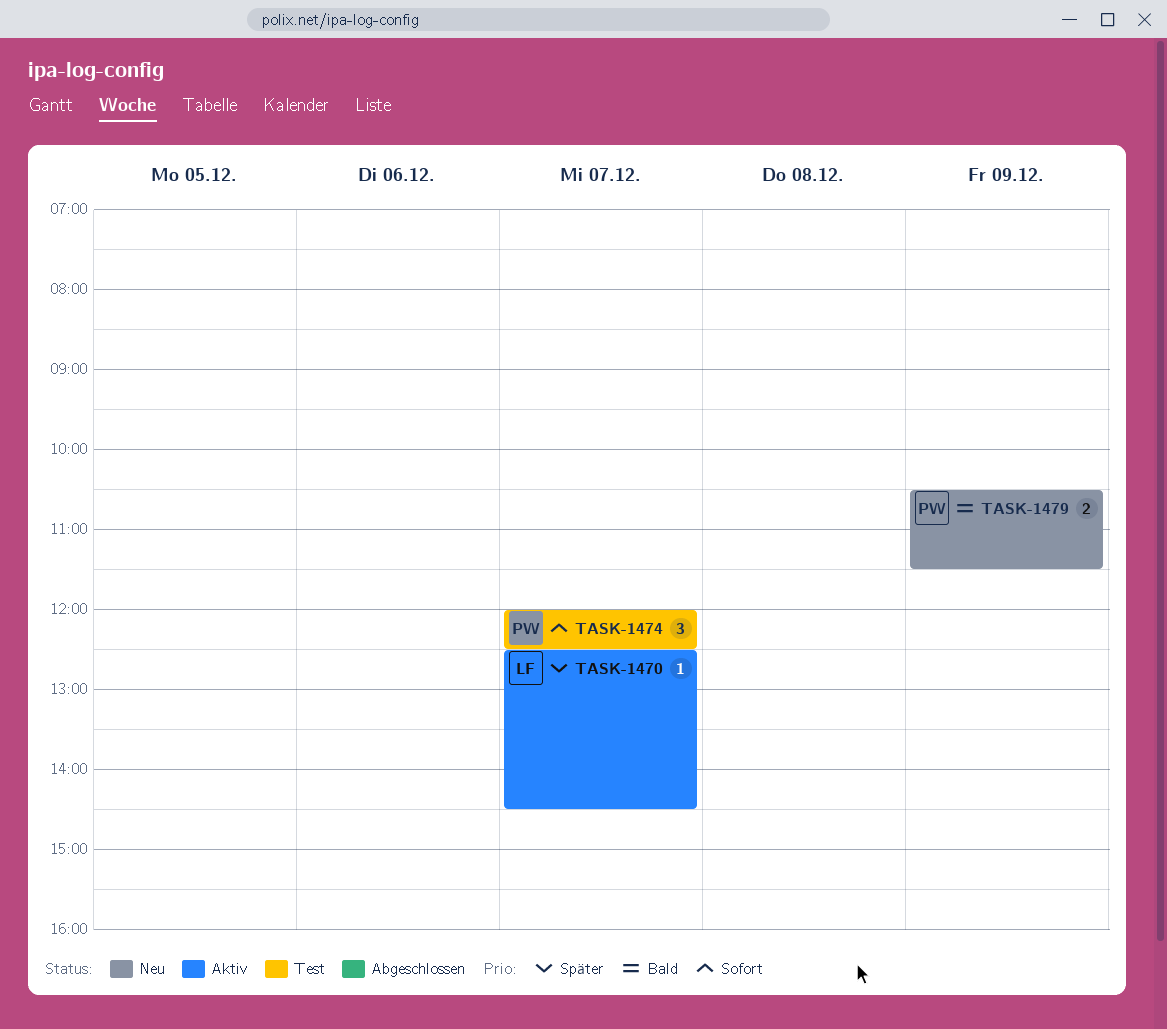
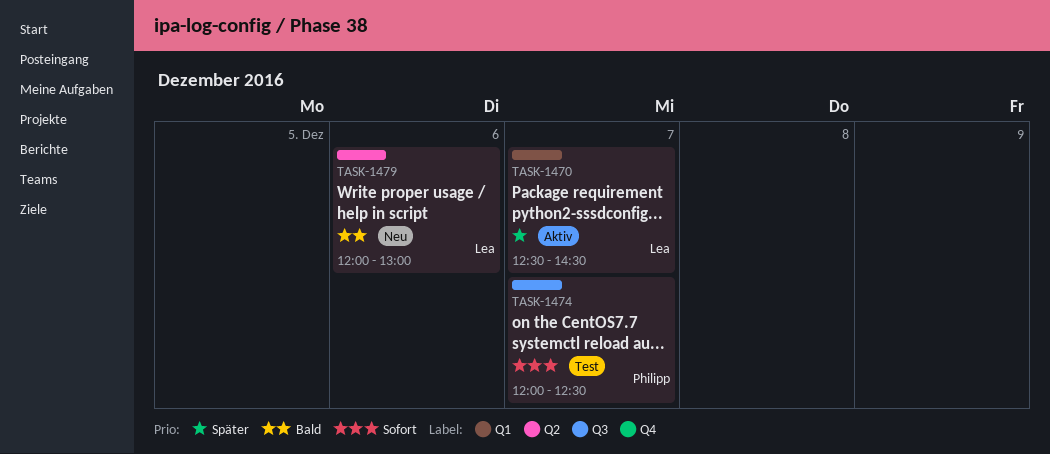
TASK-1479, owner: Philipp -> Lea
TASK-1479, day: Dec 9 -> Dec 6
TASK-1479, begins: 10:30 -> 12:00
TASK-1479, ends: 11:30 -> 13:00

